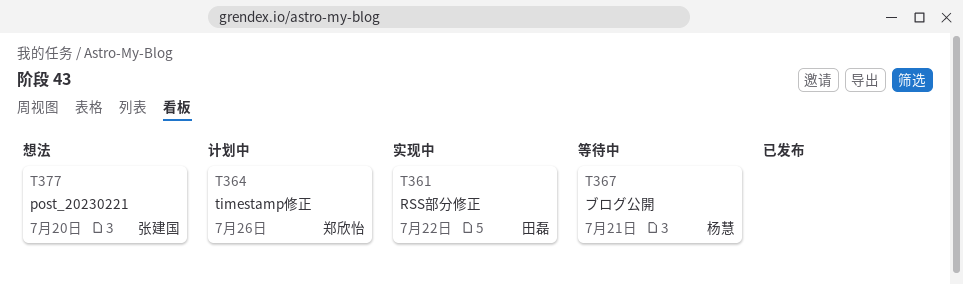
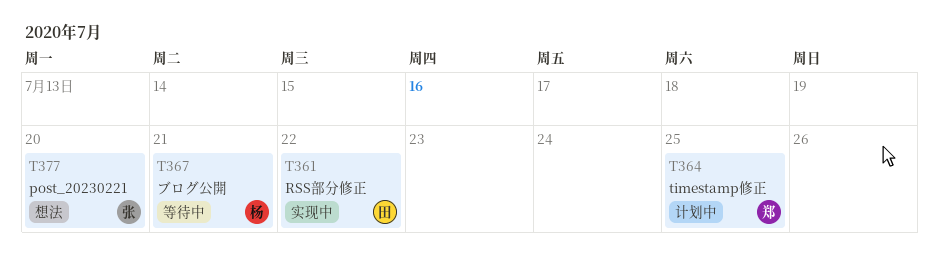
T364, due: Jul 26 -> Jul 25

